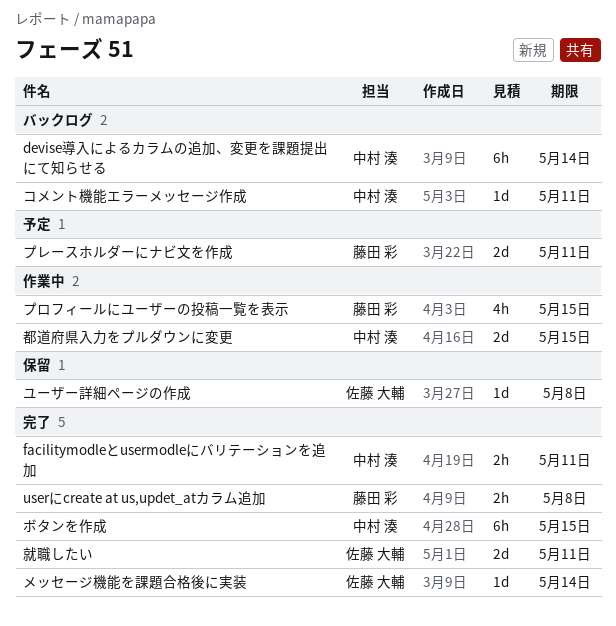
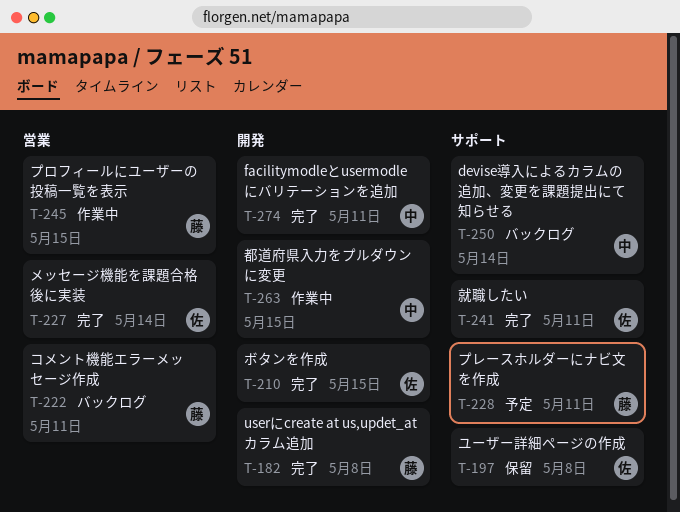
コメント機能エラーメッセージ作成, owner: 中村 湊 -> 藤田 彩
ボタンを作成, owner: 中村 湊 -> 佐藤 大輔

